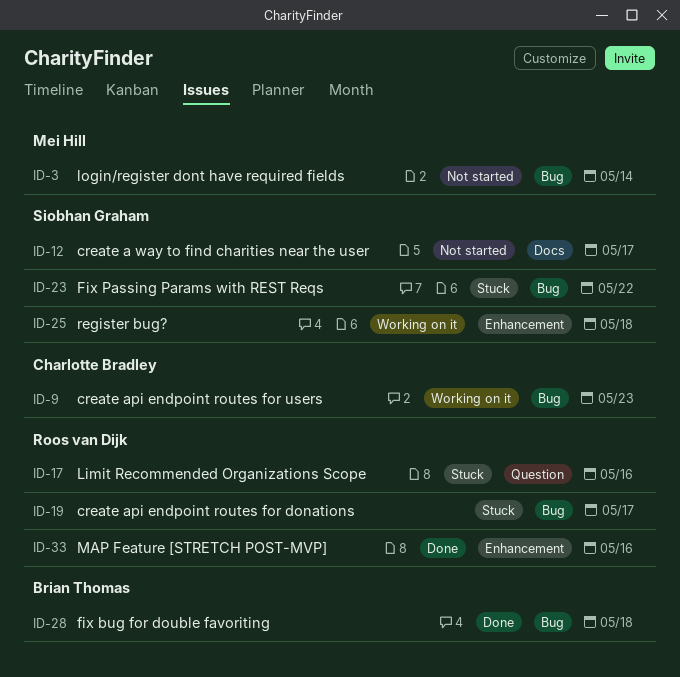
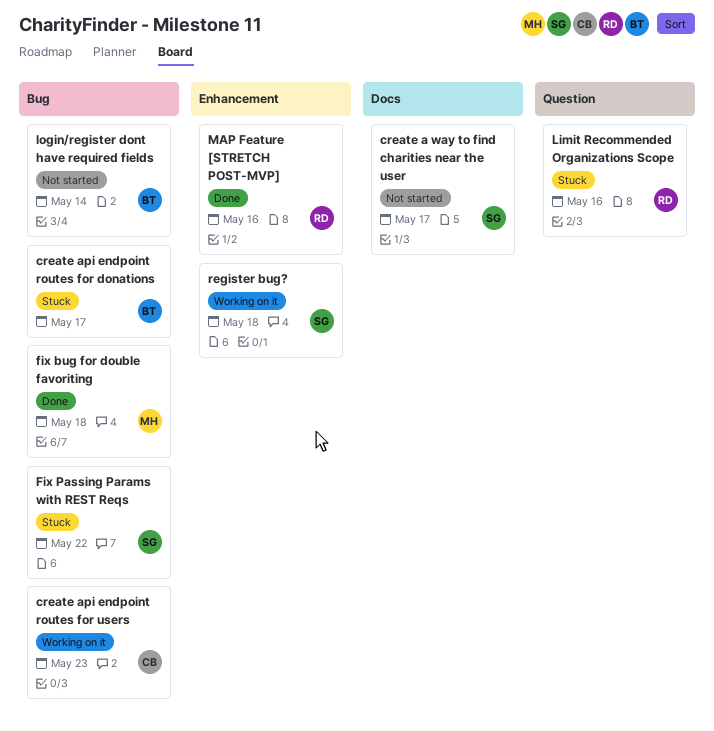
create api endpoint routes for donations, owner: Roos van Dijk -> Brian Thomas
fix bug for double favoriting, owner: Brian Thomas -> Mei Hill
login/register dont have required fields, owner: Mei Hill -> Brian Thomas

